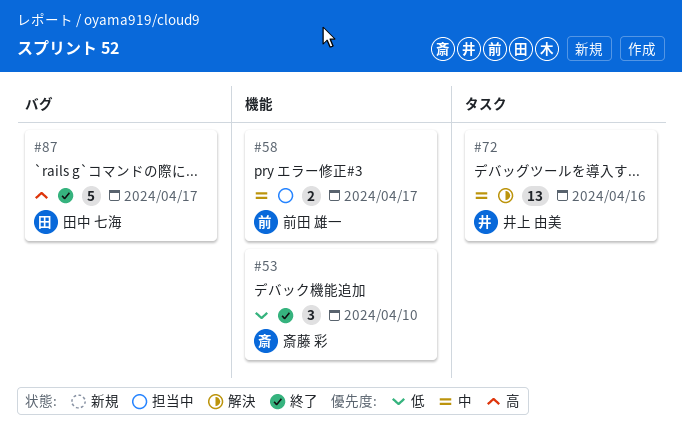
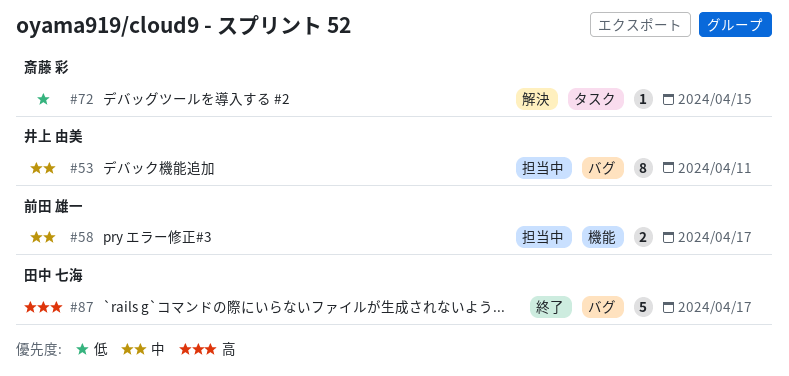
#53, status: 終了 -> 担当中
#53, owner: 斎藤 彩 -> 井上 由美
#53, priority: 低 -> 中
#53, label: 機能 -> バグ
#53, estimate: 3 -> 8
#53, due: Apr 10 -> Apr 11
#72, owner: 井上 由美 -> 斎藤 彩
#72, priority: 中 -> 低
#72, estimate: 13 -> 1
#72, due: Apr 16 -> Apr 15

